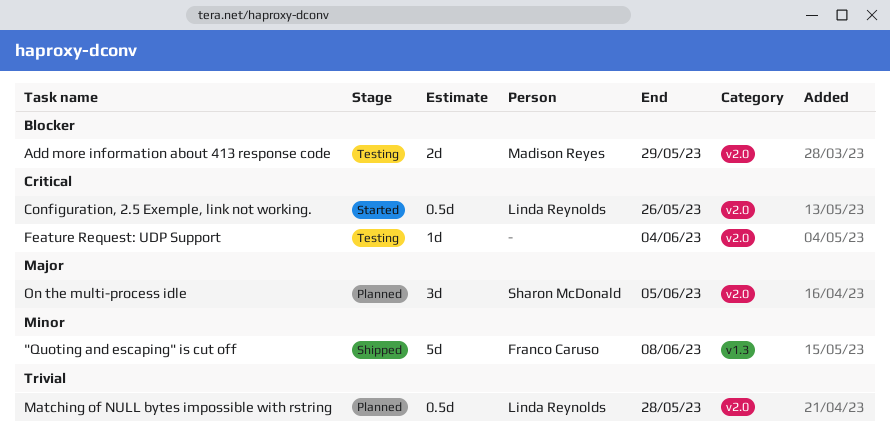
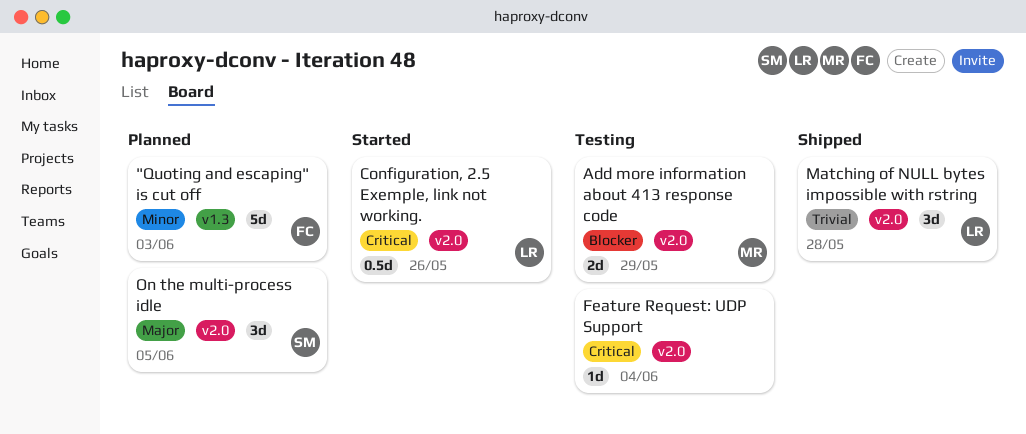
"Quoting and escaping" is cut off, status: Shipped -> Planned
"Quoting and escaping" is cut off, due: Jun 8 -> Jun 3
Matching of NULL bytes impossible with rstring, status: Planned -> Shipped
Matching of NULL bytes impossible with rstring, estimate: 0.5d -> 3d

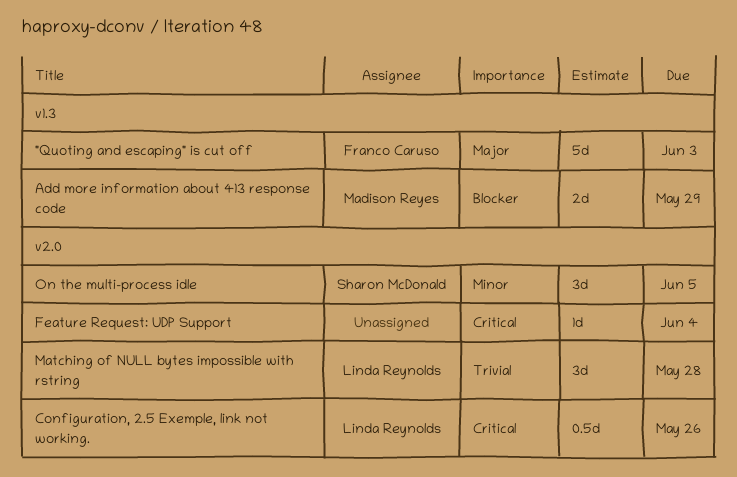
"Quoting and escaping" is cut off, priority: Minor -> Major
Add more information about 413 response code, label: v2.0 -> v1.3
On the multi-process idle, priority: Major -> Minor

